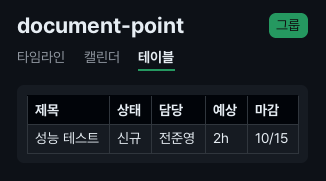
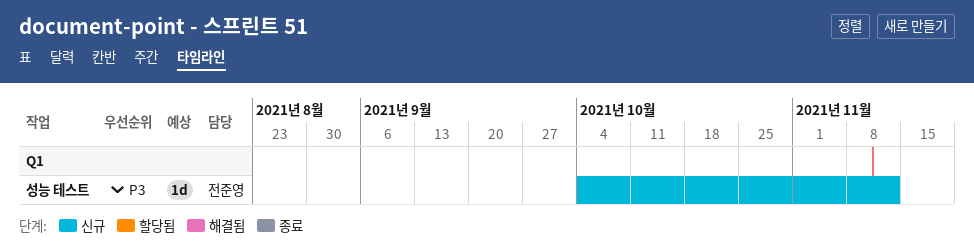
성능 테스트, estimate: 2h -> 1d
성능 테스트, due: Oct 15 -> Nov 12

